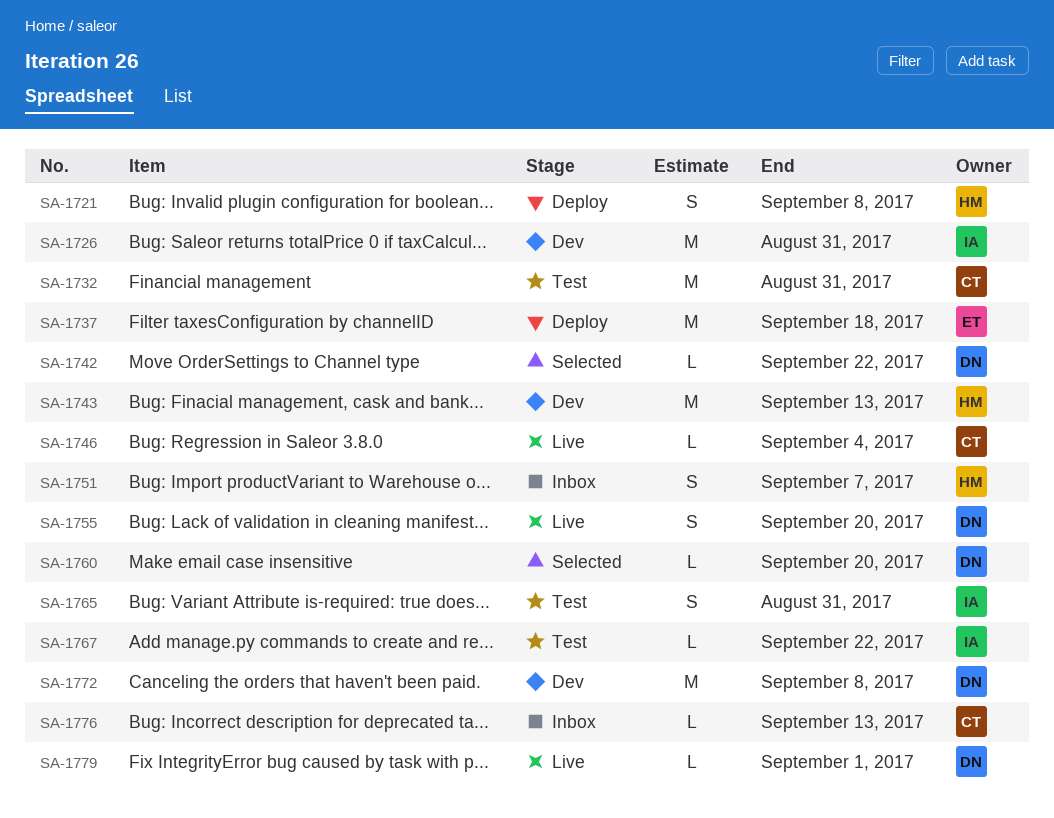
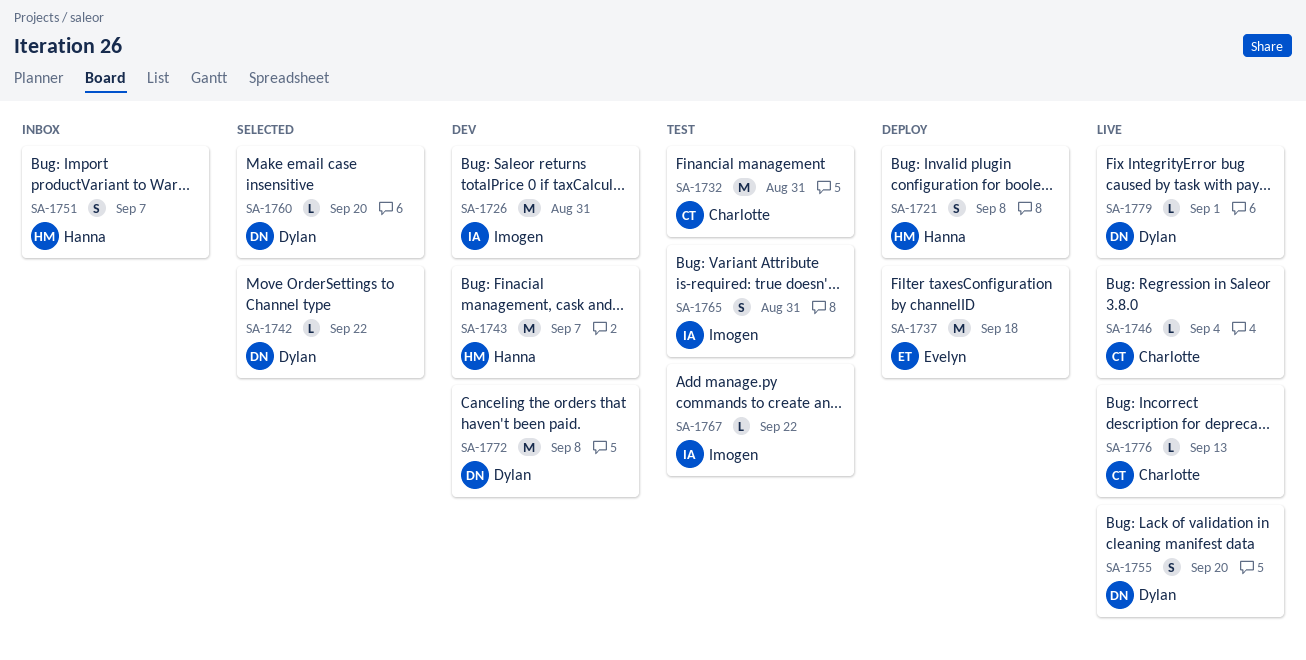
SA-1743, due: Sep 13 -> Sep 7
SA-1776, status: Inbox -> Live

